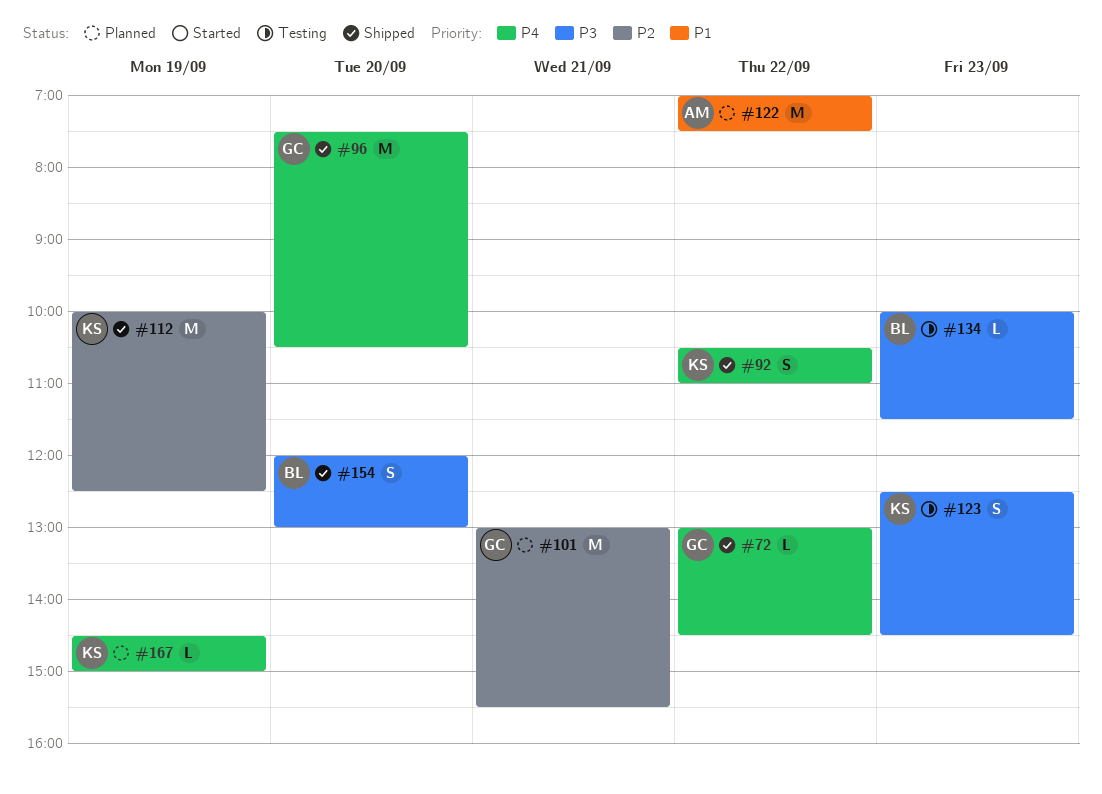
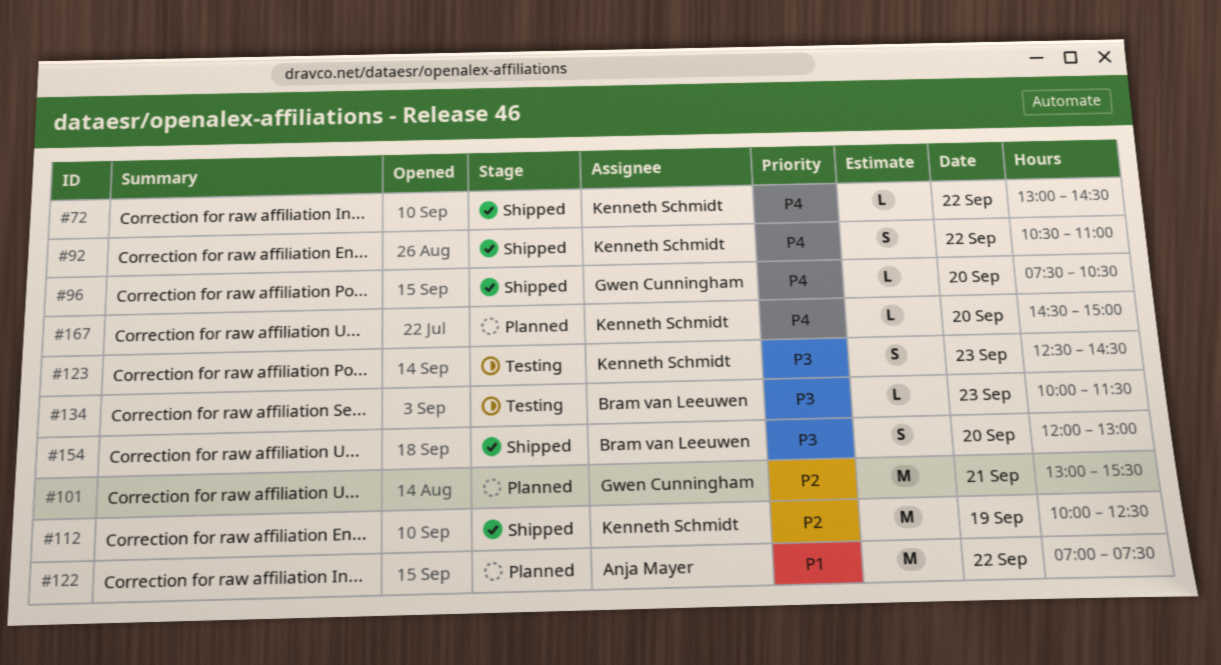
#72, owner: Gwen Cunningham -> Kenneth Schmidt
#96, estimate: M -> L
#167, day: Sep 19 -> Sep 20

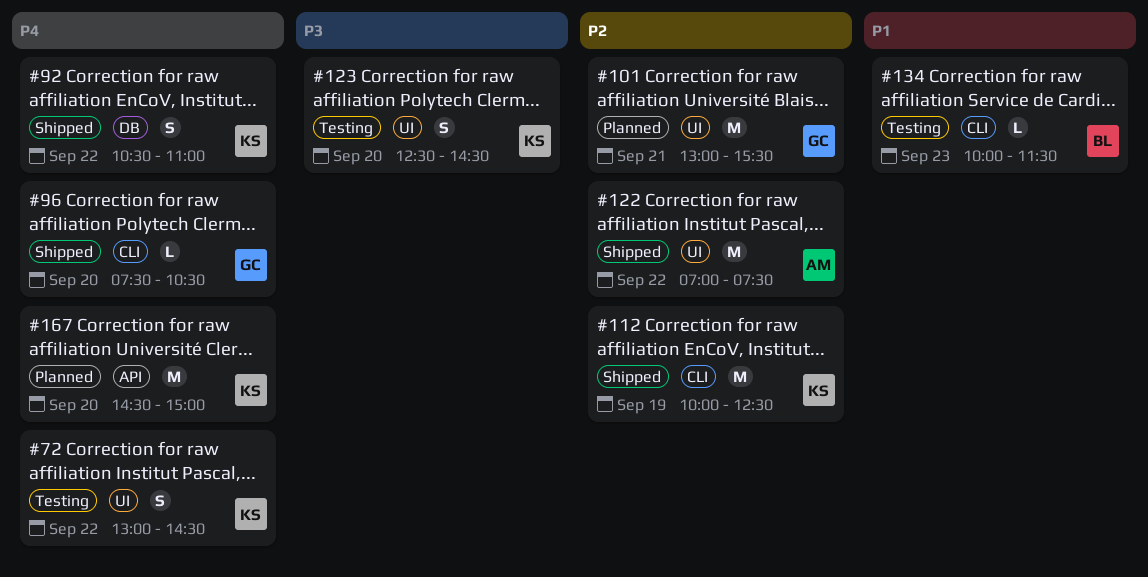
#72, status: Shipped -> Testing
#72, estimate: L -> S
#122, status: Planned -> Shipped
#122, priority: P1 -> P2
#123, day: Sep 23 -> Sep 20
#134, priority: P3 -> P1
#154: present -> none
#167, estimate: L -> M

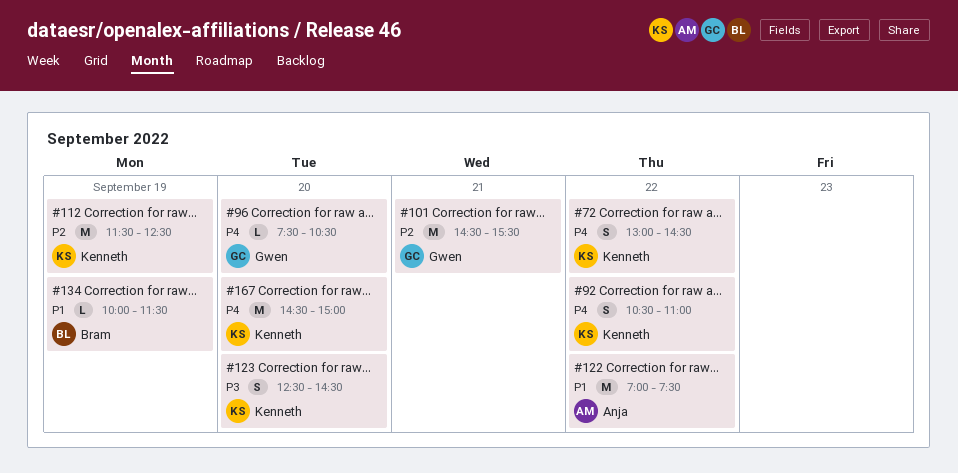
#101, begins: 13:00 -> 14:30
#112, begins: 10:00 -> 11:30
#122, priority: P2 -> P1
#134, day: Sep 23 -> Sep 19

